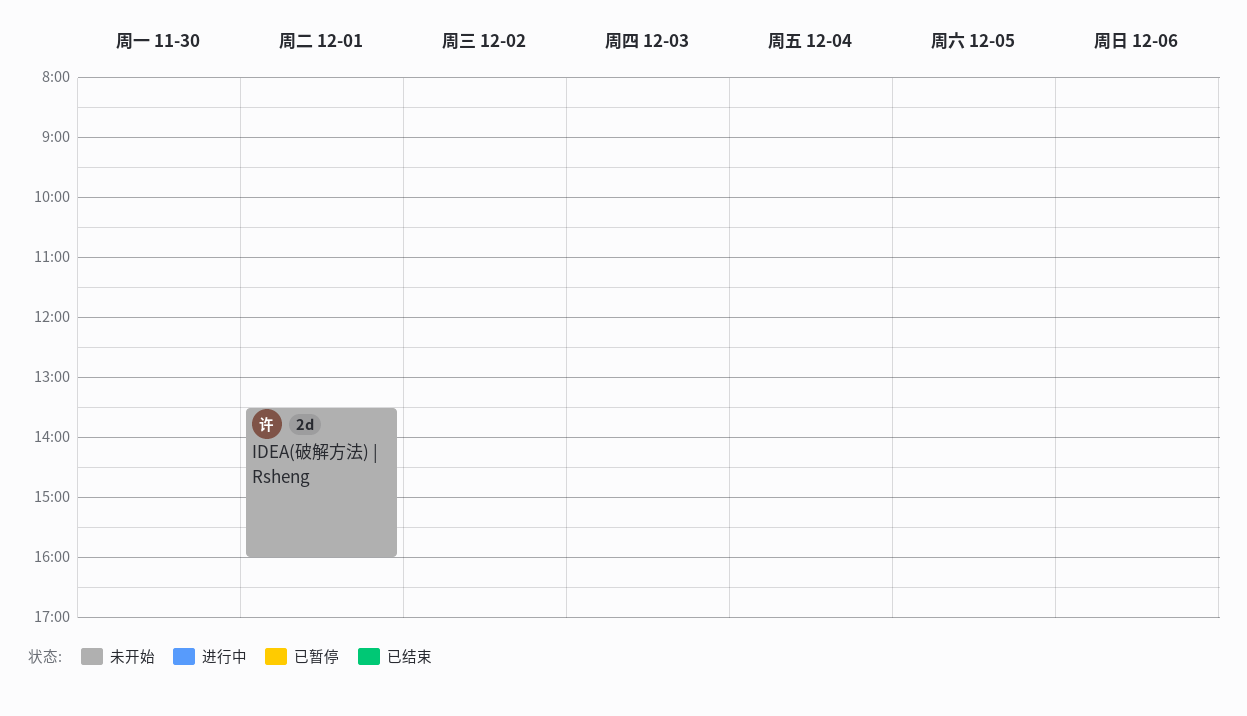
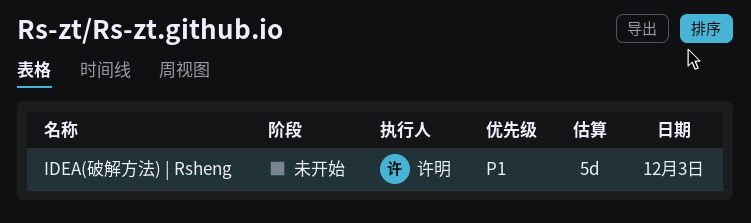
IDEA(破解方法) | Rsheng, estimate: 2d -> 5d
IDEA(破解方法) | Rsheng, day: Dec 1 -> Dec 3

